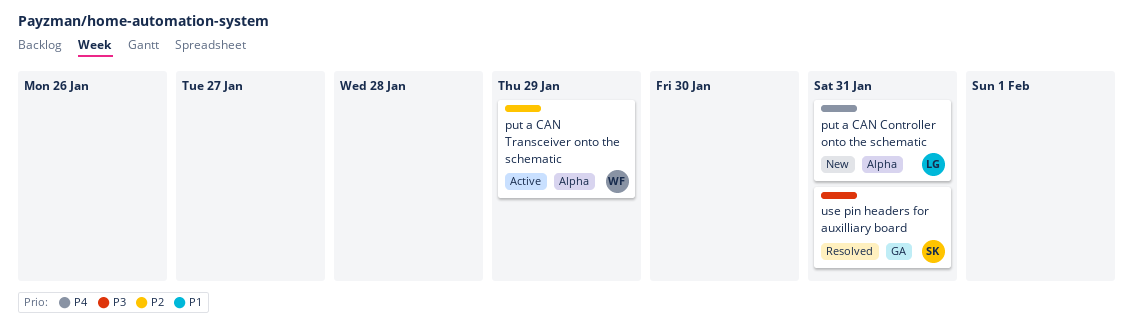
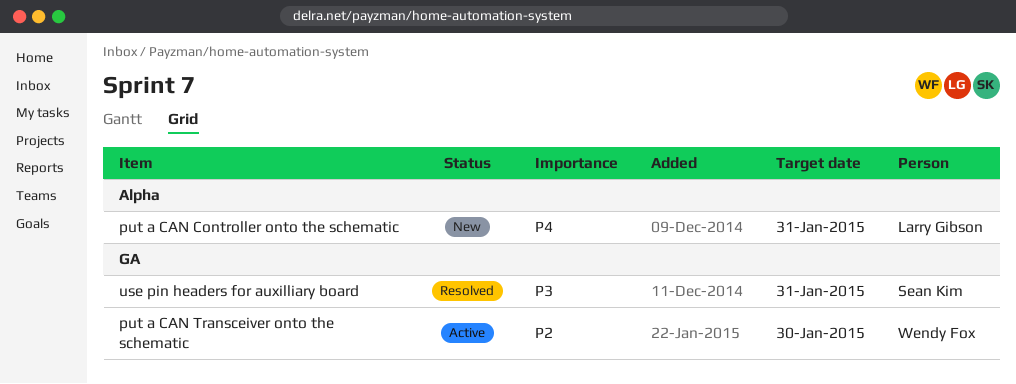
put a CAN Transceiver onto the schematic, label: Alpha -> GA
put a CAN Transceiver onto the schematic, due: Jan 29 -> Jan 30

